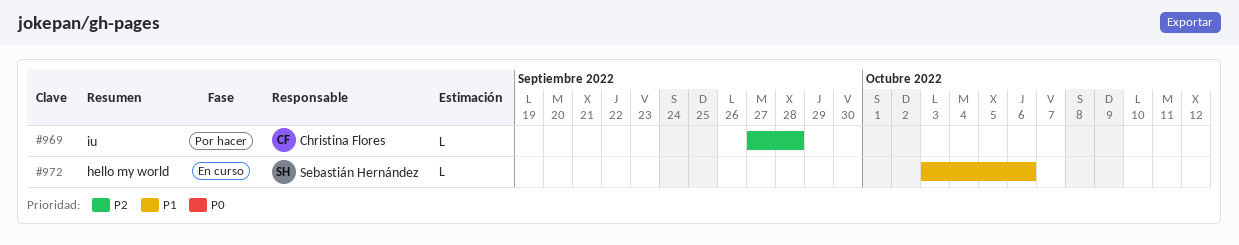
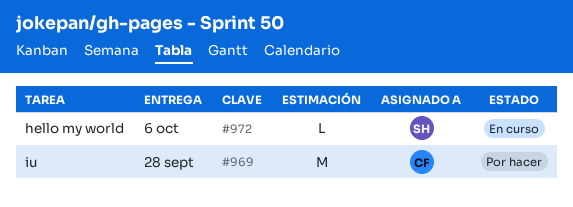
#969, estimate: L -> M

